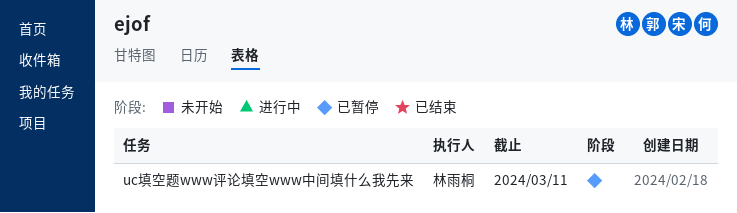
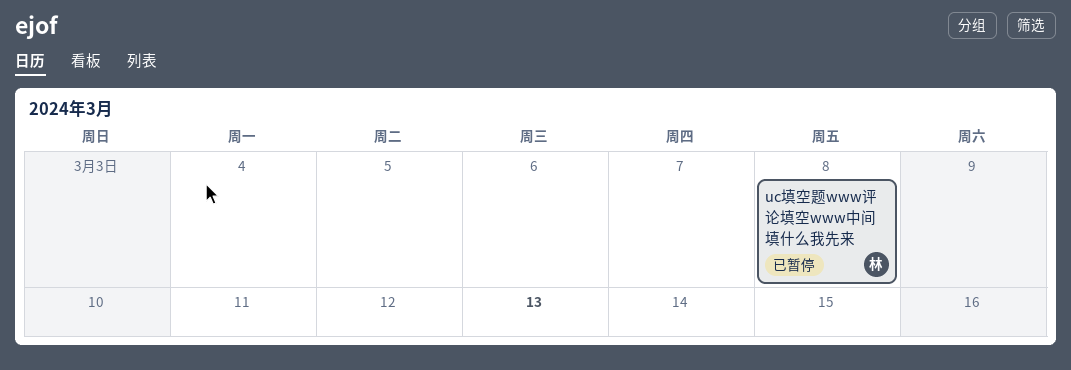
uc填空题www评论填空www中间填什么我先来, due: Mar 11 -> Mar 8

